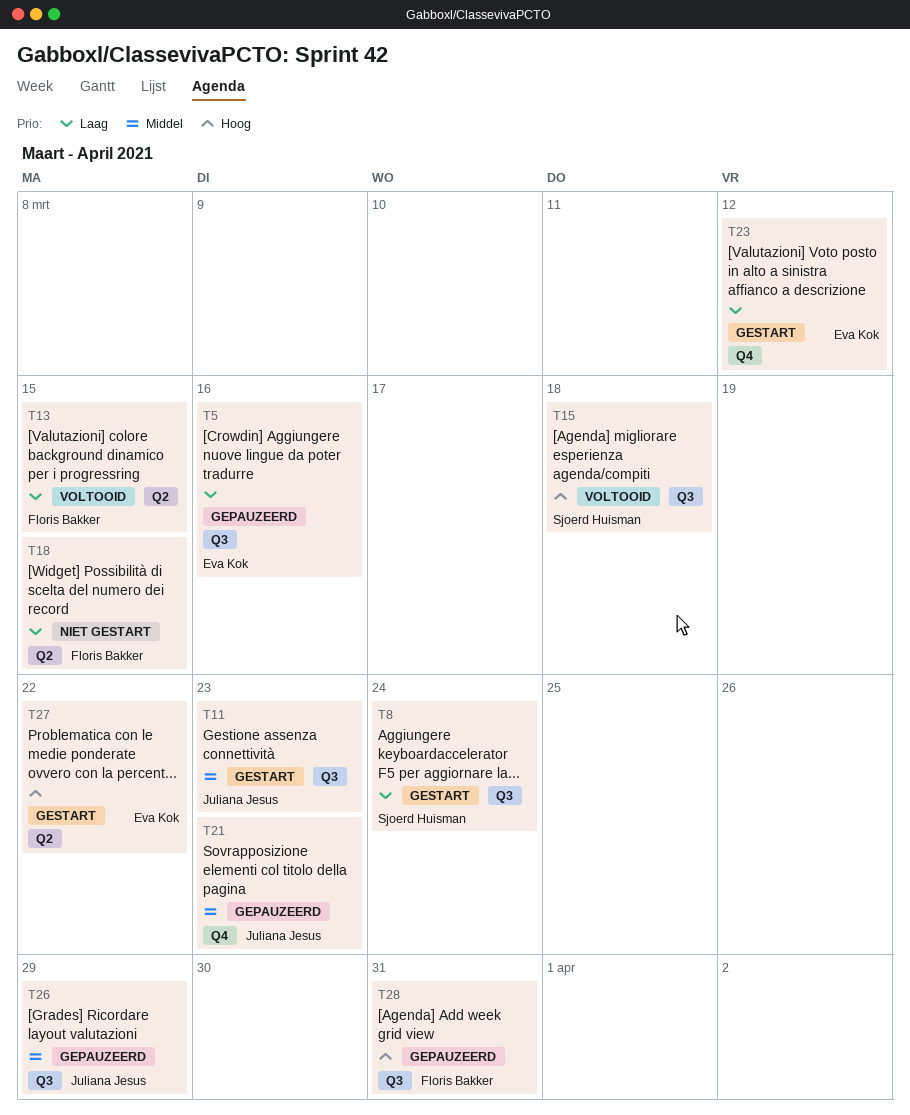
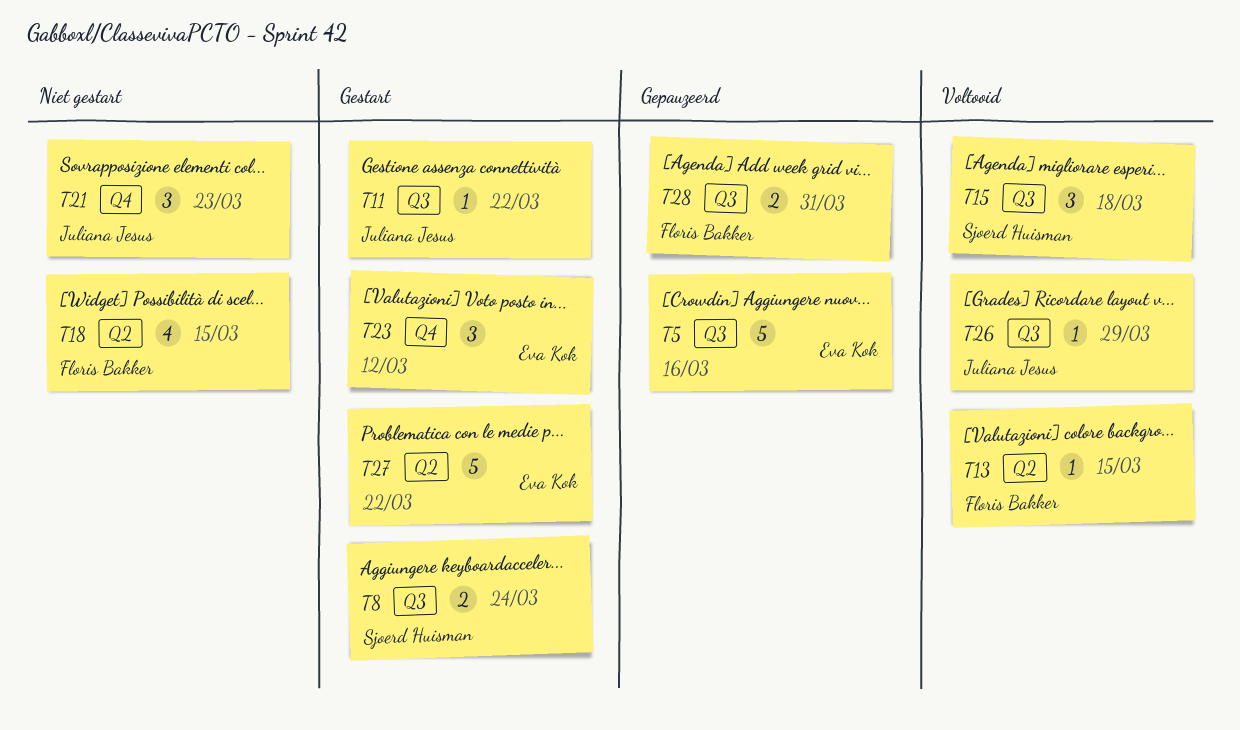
T11, due: Mar 23 -> Mar 22
T21, status: Gepauzeerd -> Niet gestart
T26, status: Gepauzeerd -> Voltooid

